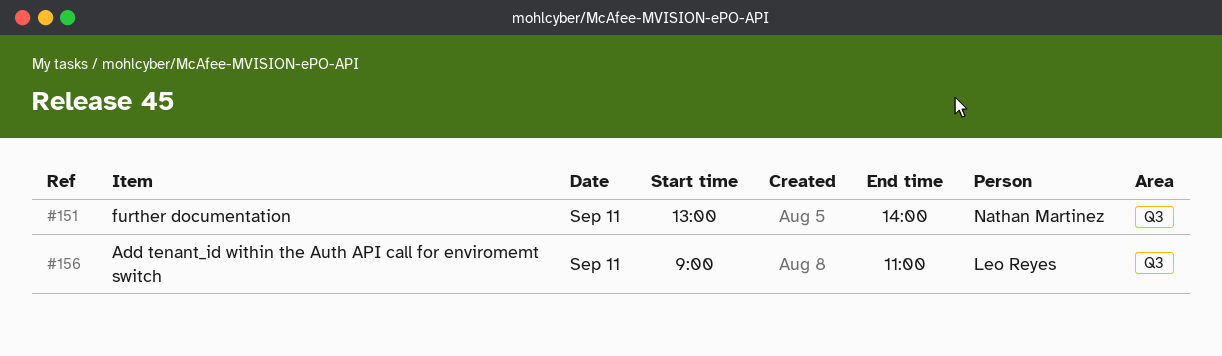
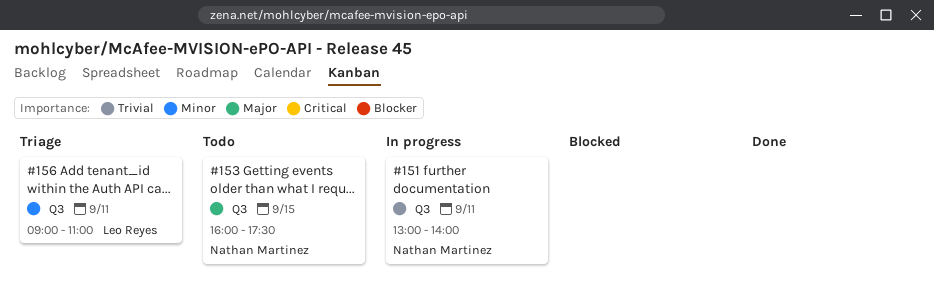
#153: none -> present

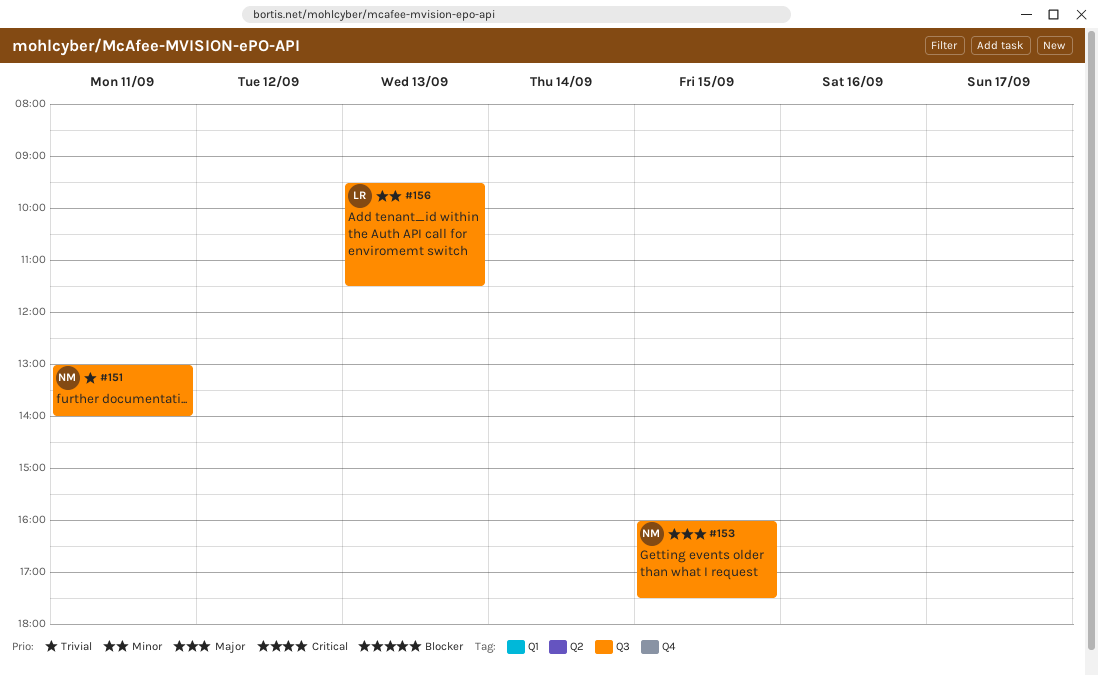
#156, day: Sep 11 -> Sep 13
#156, begins: 09:00 -> 09:30
#156, ends: 11:00 -> 11:30

